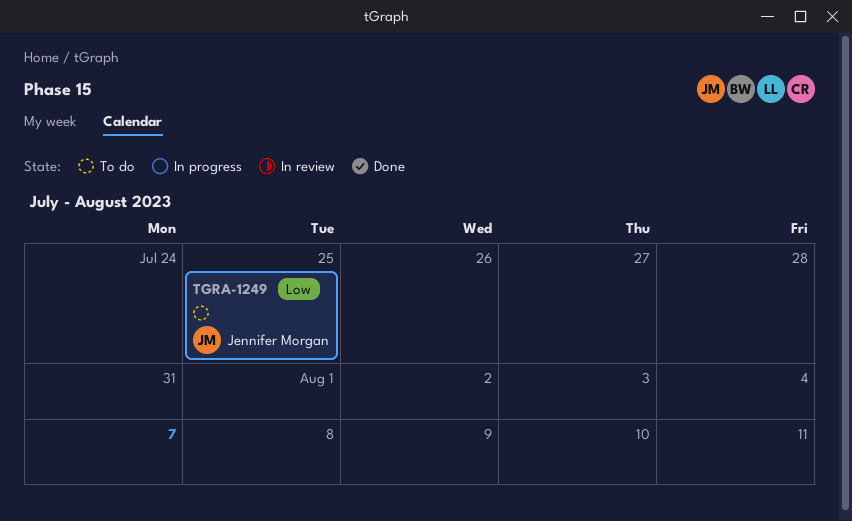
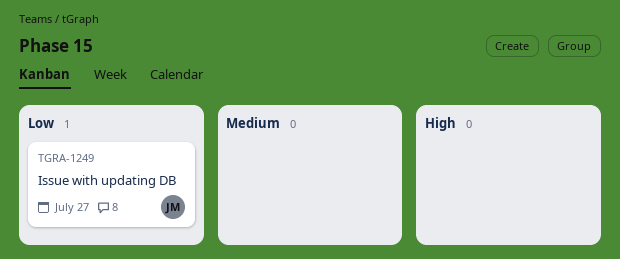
TGRA-1249, due: Jul 25 -> Jul 27

